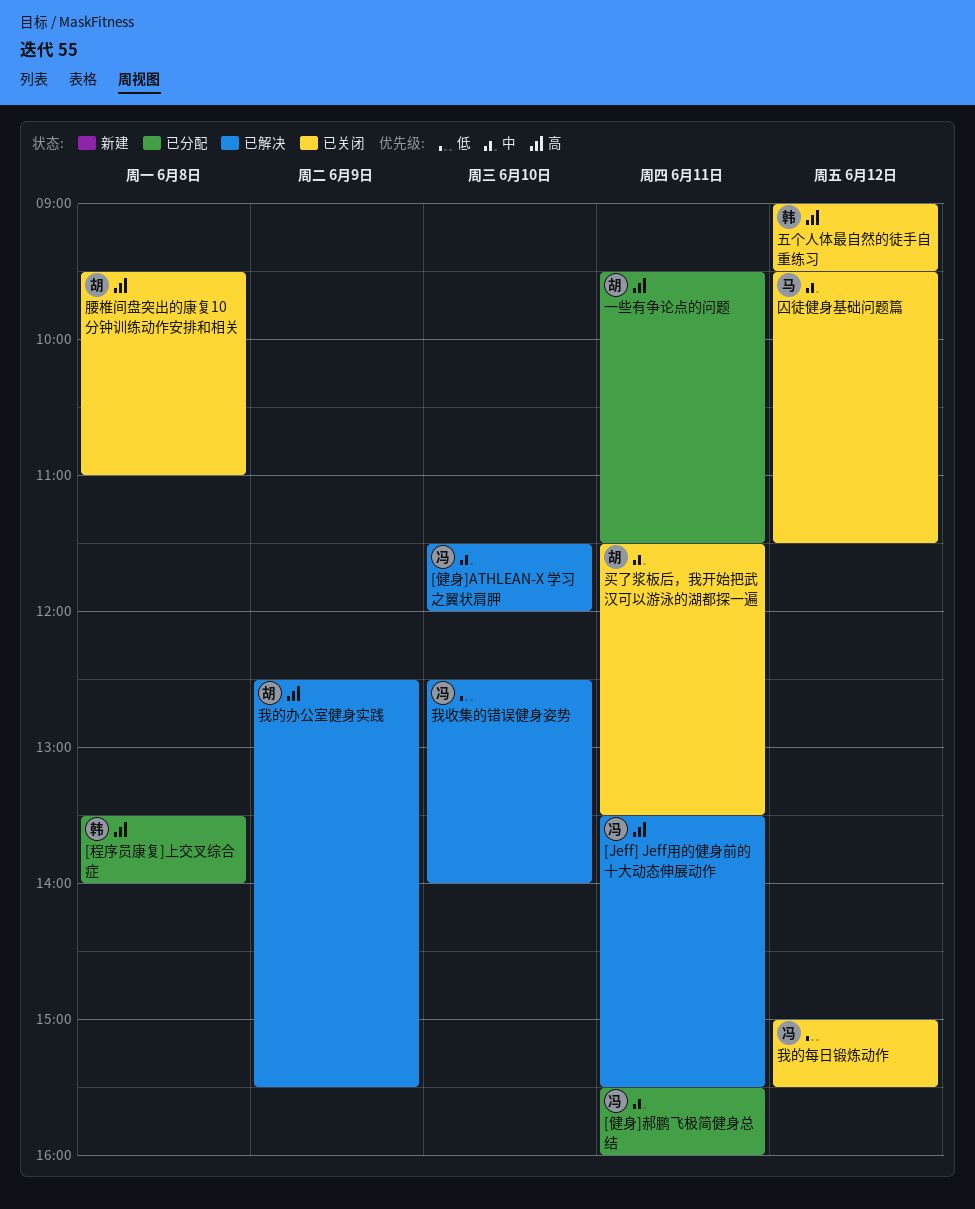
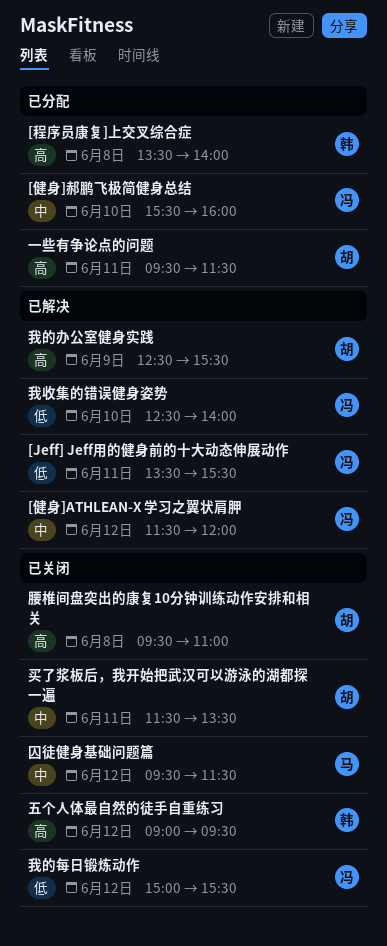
[Jeff] Jeff用的健身前的十大动态伸展动作, priority: 高 -> 低
[健身]ATHLEAN-X 学习之翼状肩胛, day: Jun 10 -> Jun 12
[健身]郝鹏飞极简健身总结, day: Jun 11 -> Jun 10

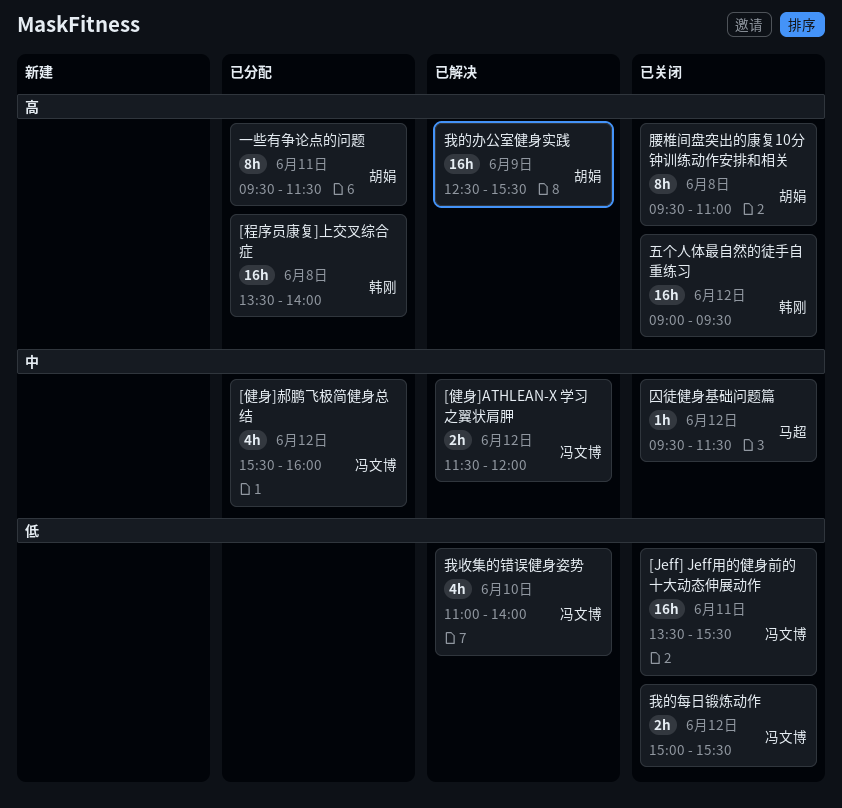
[Jeff] Jeff用的健身前的十大动态伸展动作, status: 已解决 -> 已关闭
[健身]郝鹏飞极简健身总结, day: Jun 10 -> Jun 12
买了浆板后，我开始把武汉可以游泳的湖都探一遍: present -> none
我收集的错误健身姿势, begins: 12:30 -> 11:00

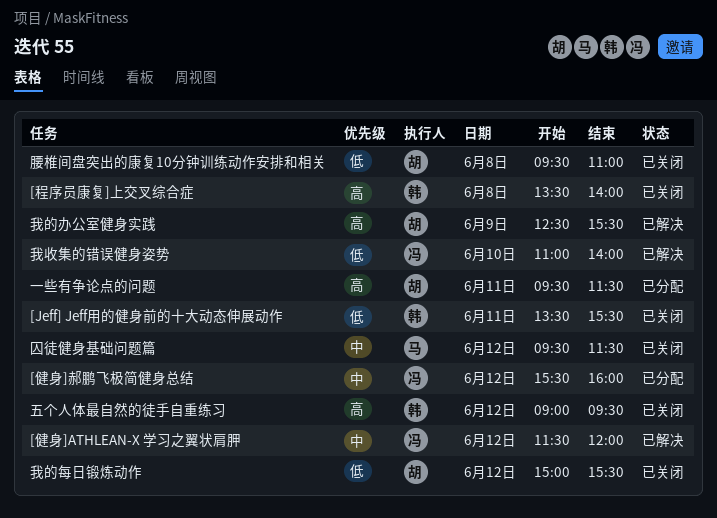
[Jeff] Jeff用的健身前的十大动态伸展动作, owner: 冯文博 -> 韩刚
[程序员康复]上交叉综合症, status: 已分配 -> 已关闭
我的每日锻炼动作, owner: 冯文博 -> 胡娟
腰椎间盘突出的康复10分钟训练动作安排和相关, priority: 高 -> 低

